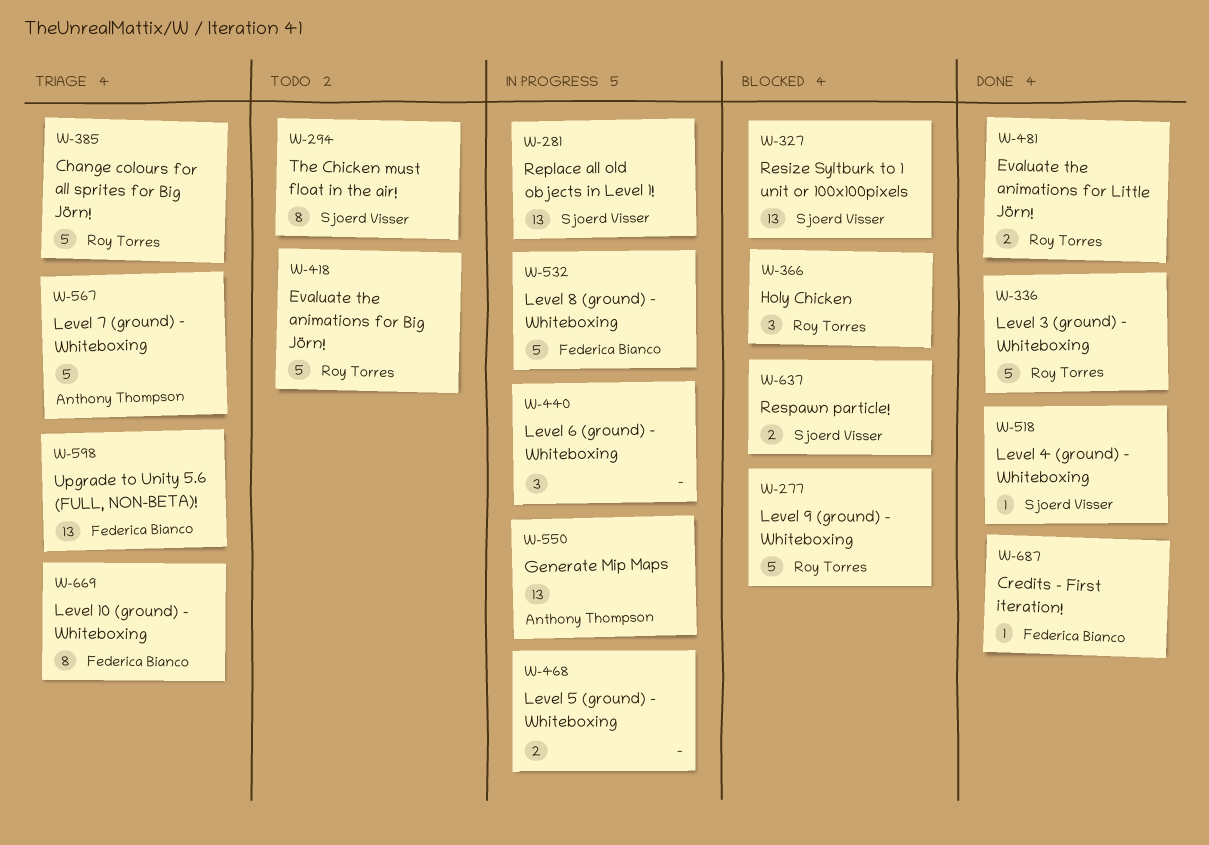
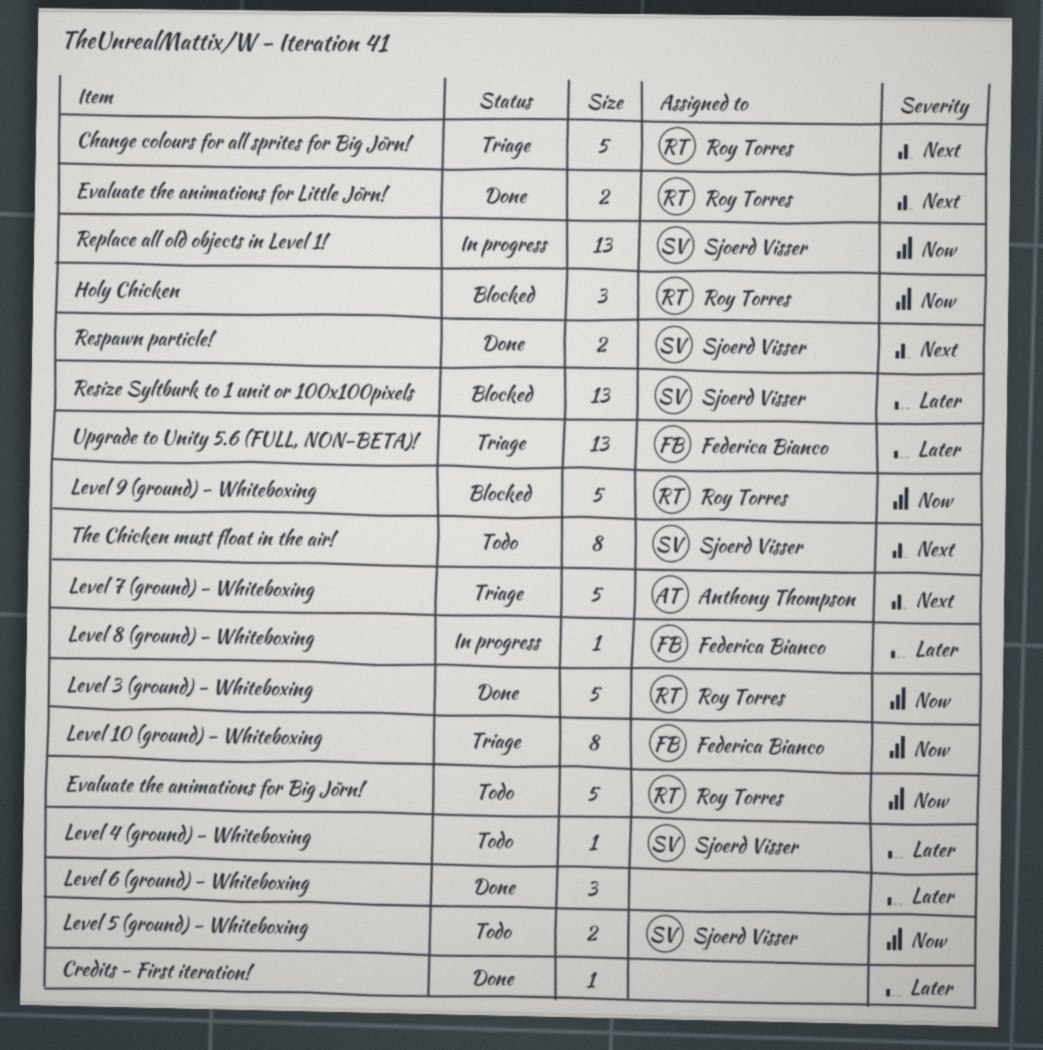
Credits - First iteration!, owner: Federica Bianco -> none
Generate Mip Maps: present -> none
Level 4 (ground) - Whiteboxing, status: Done -> Todo
Level 5 (ground) - Whiteboxing, status: In progress -> Todo
Level 5 (ground) - Whiteboxing, owner: none -> Sjoerd Visser
Level 6 (ground) - Whiteboxing, status: In progress -> Done
Level 8 (ground) - Whiteboxing, estimate: 5 -> 1
Respawn particle!, status: Blocked -> Done

